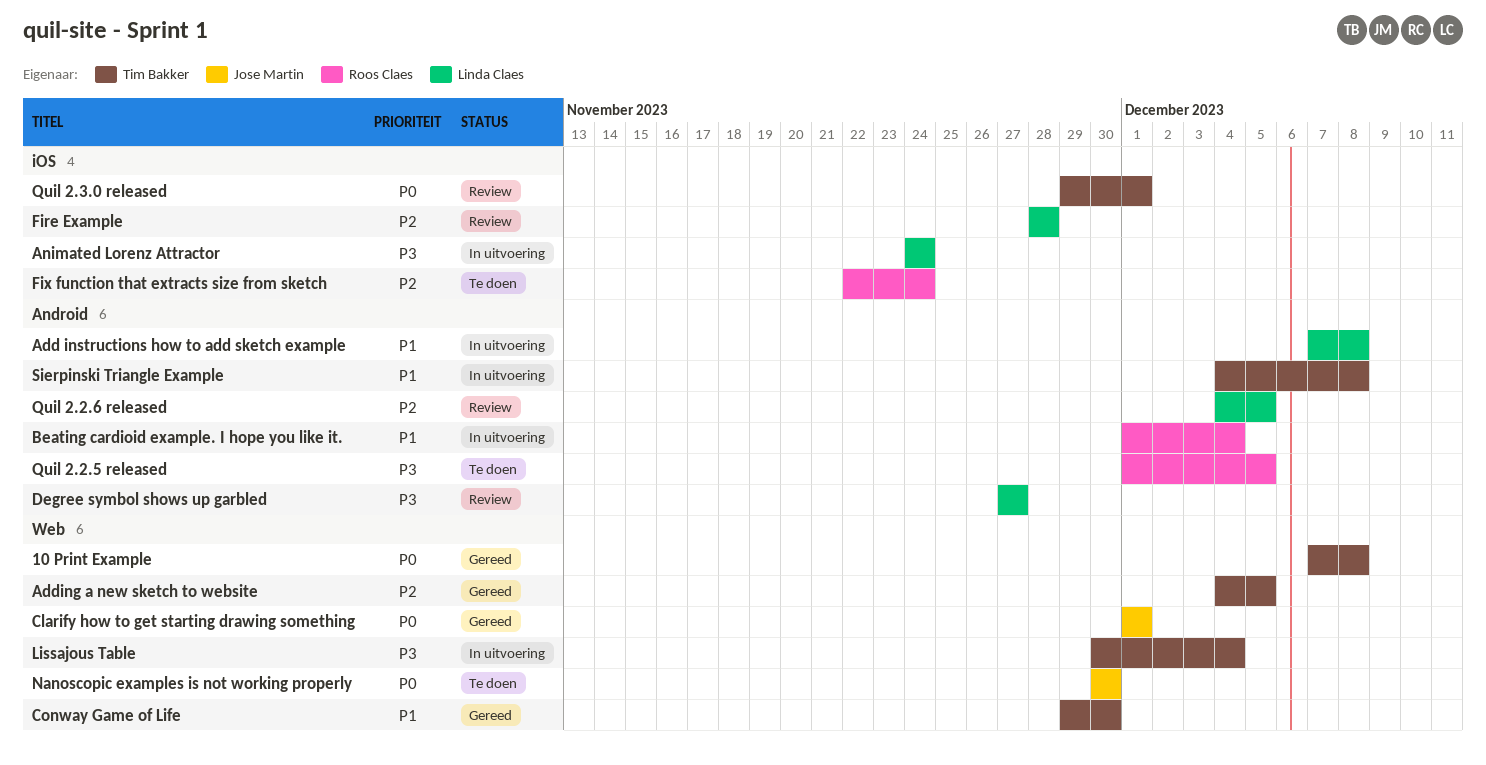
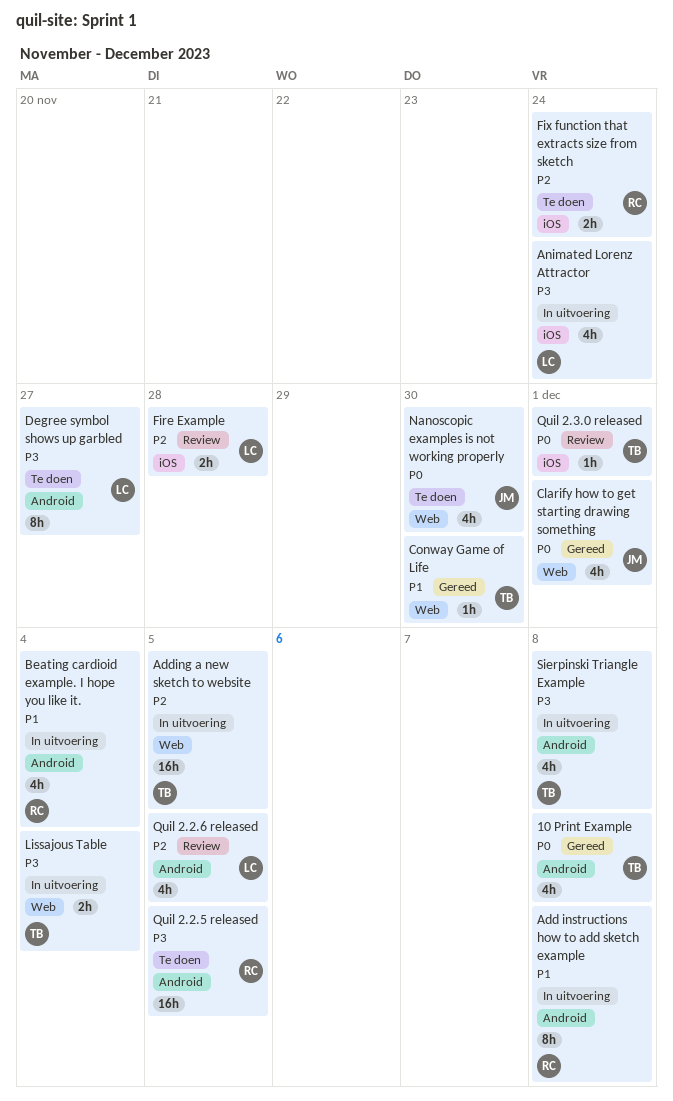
10 Print Example, label: Web -> Android
Add instructions how to add sketch example, owner: Linda Claes -> Roos Claes
Adding a new sketch to website, status: Gereed -> In uitvoering
Degree symbol shows up garbled, status: Review -> Te doen
Sierpinski Triangle Example, priority: P1 -> P3

